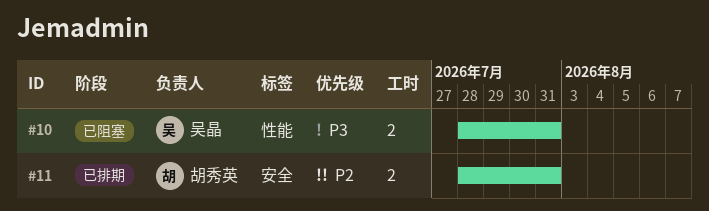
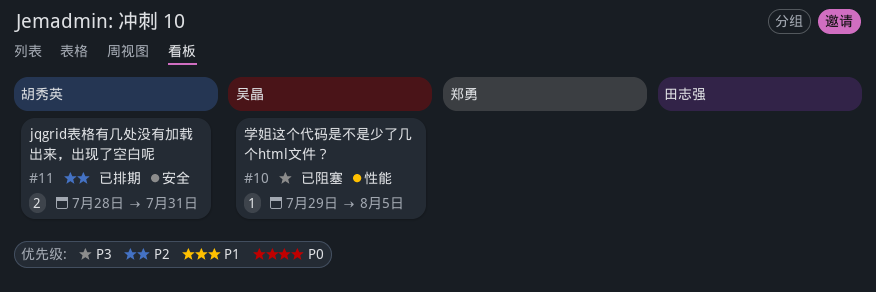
#10, estimate: 2 -> 1
#10, start: Jul 28 -> Jul 29
#10, due: Jul 31 -> Aug 5

